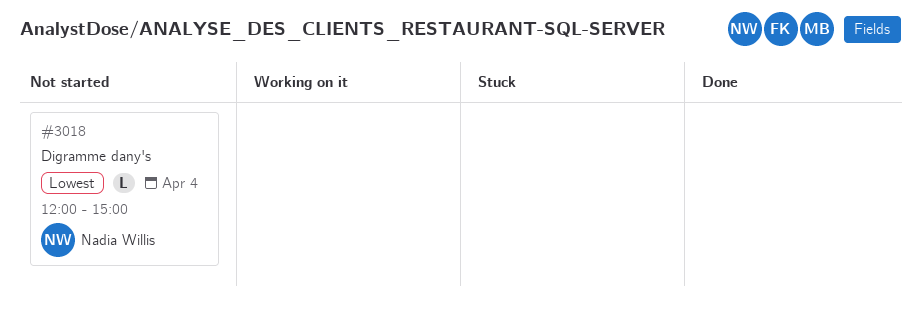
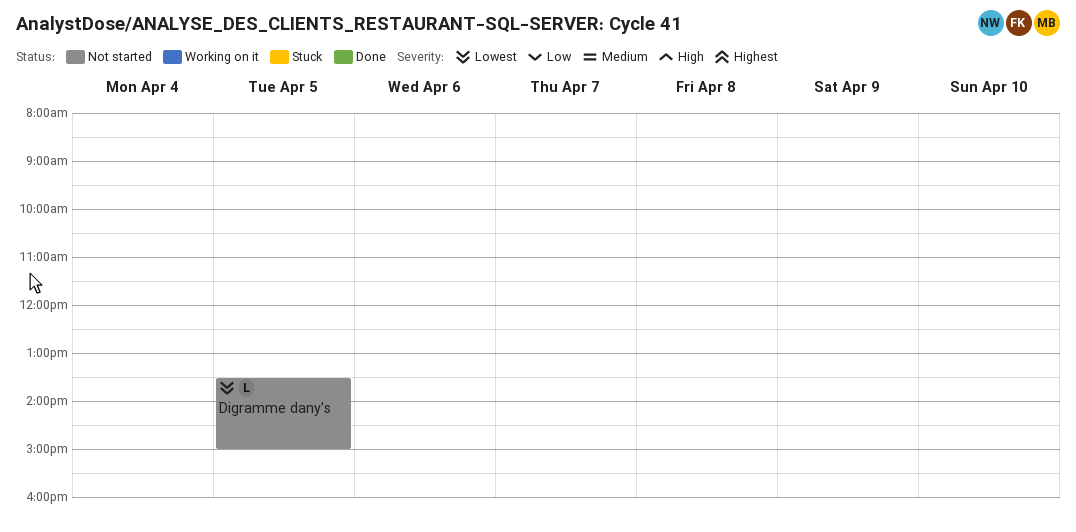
Digramme dany's, day: Apr 4 -> Apr 5
Digramme dany's, begins: 12:00 -> 13:30

